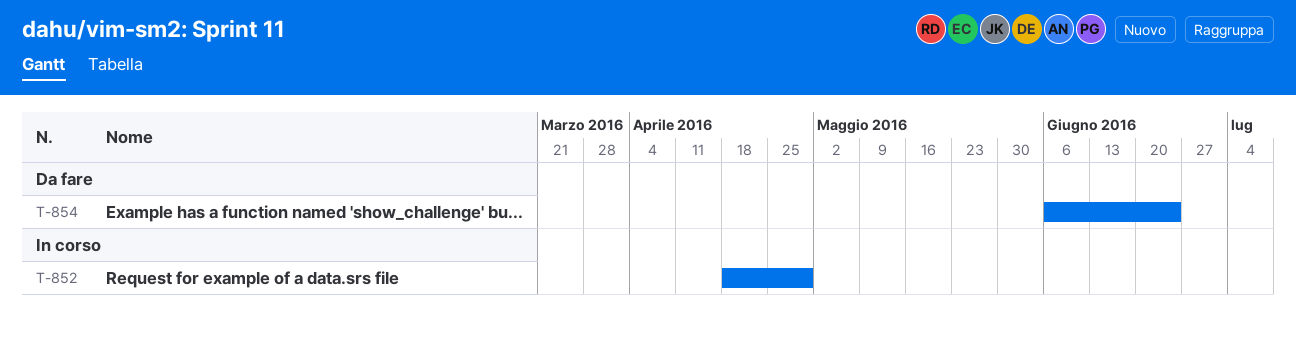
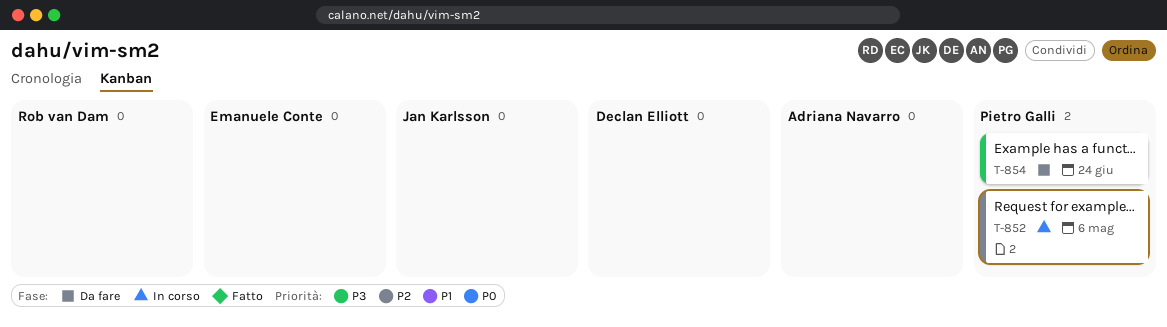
T-852, due: Apr 29 -> May 6

